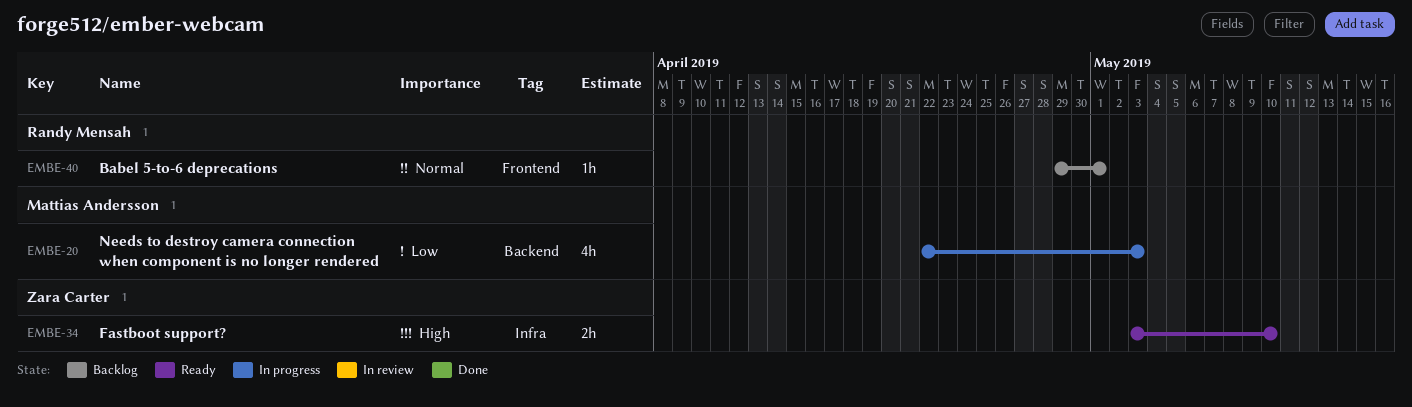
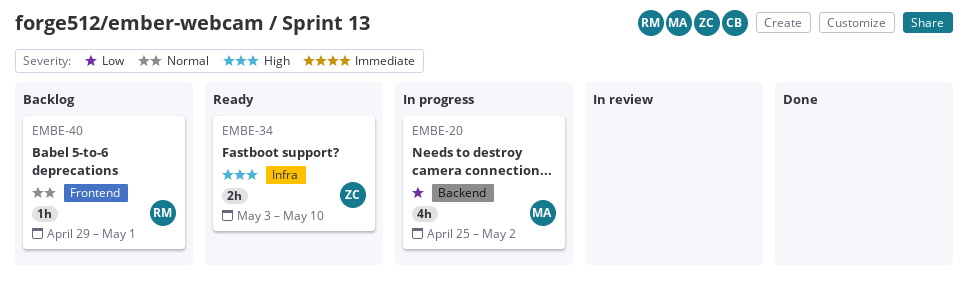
EMBE-20, start: Apr 22 -> Apr 25
EMBE-20, due: May 3 -> May 2

